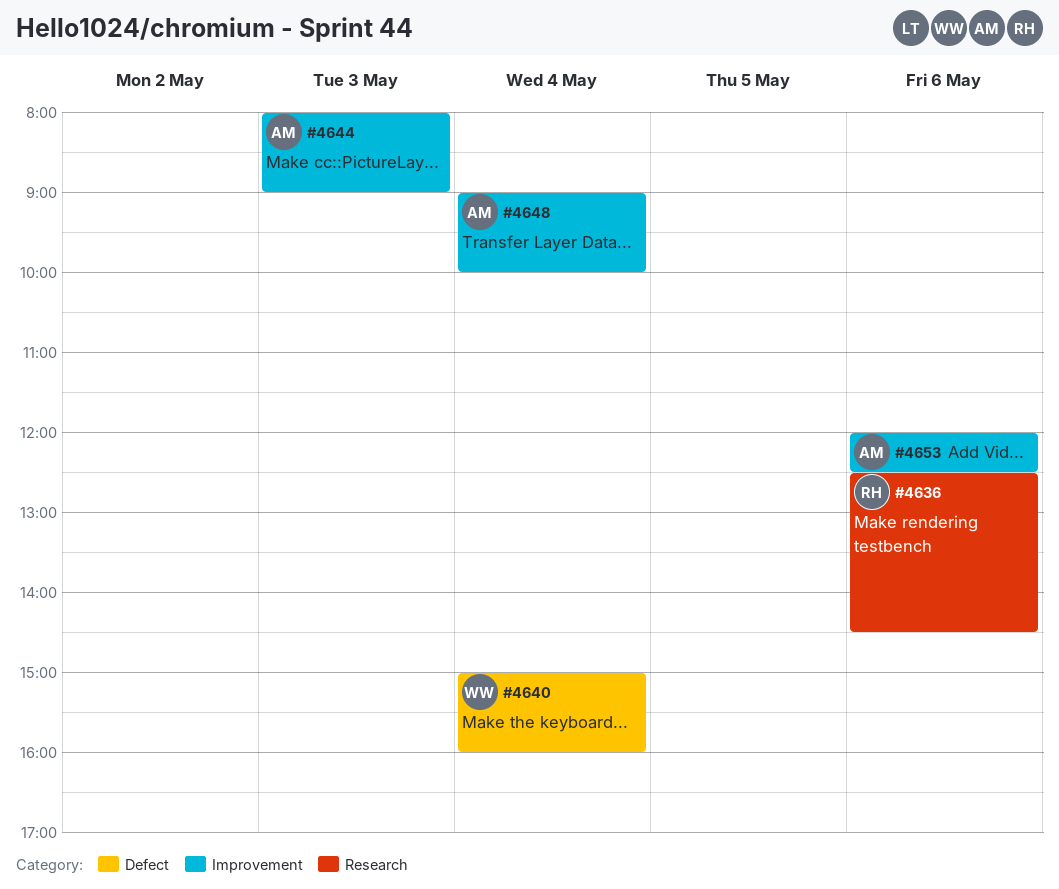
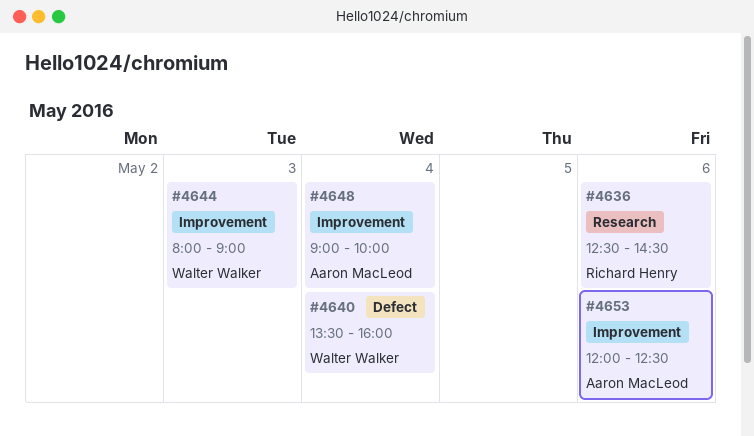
#4640, begins: 15:00 -> 13:30
#4644, owner: Aaron MacLeod -> Walter Walker

